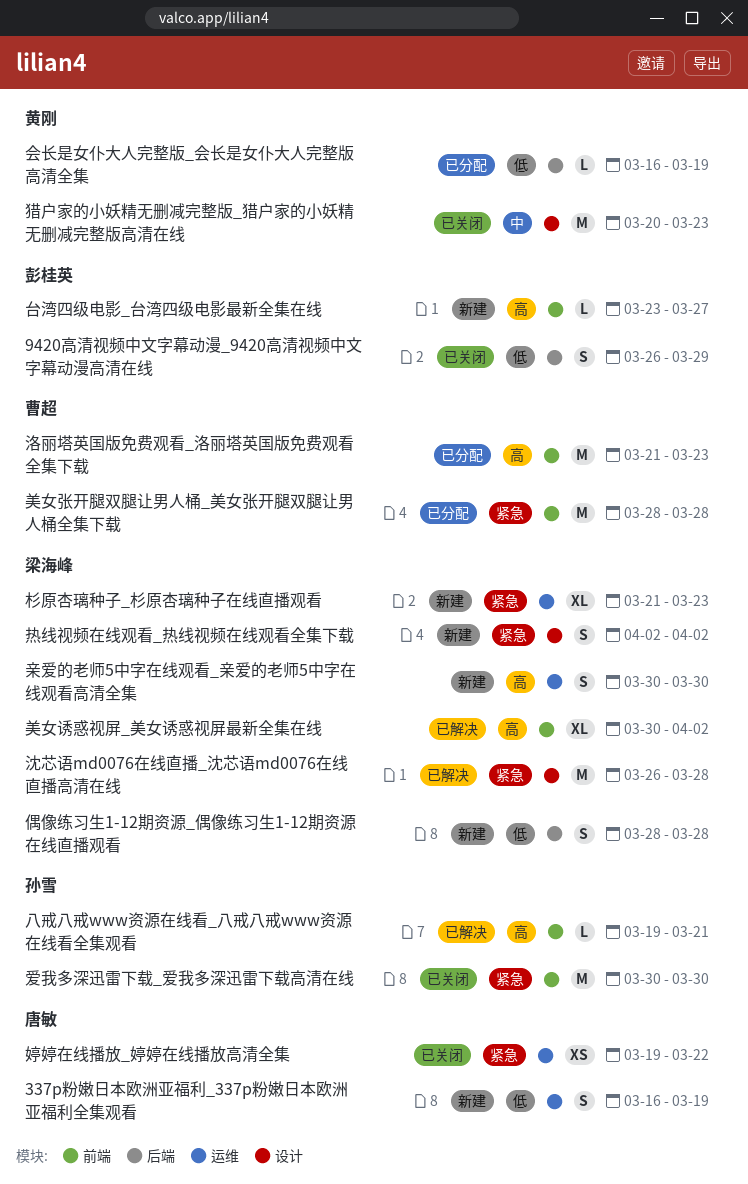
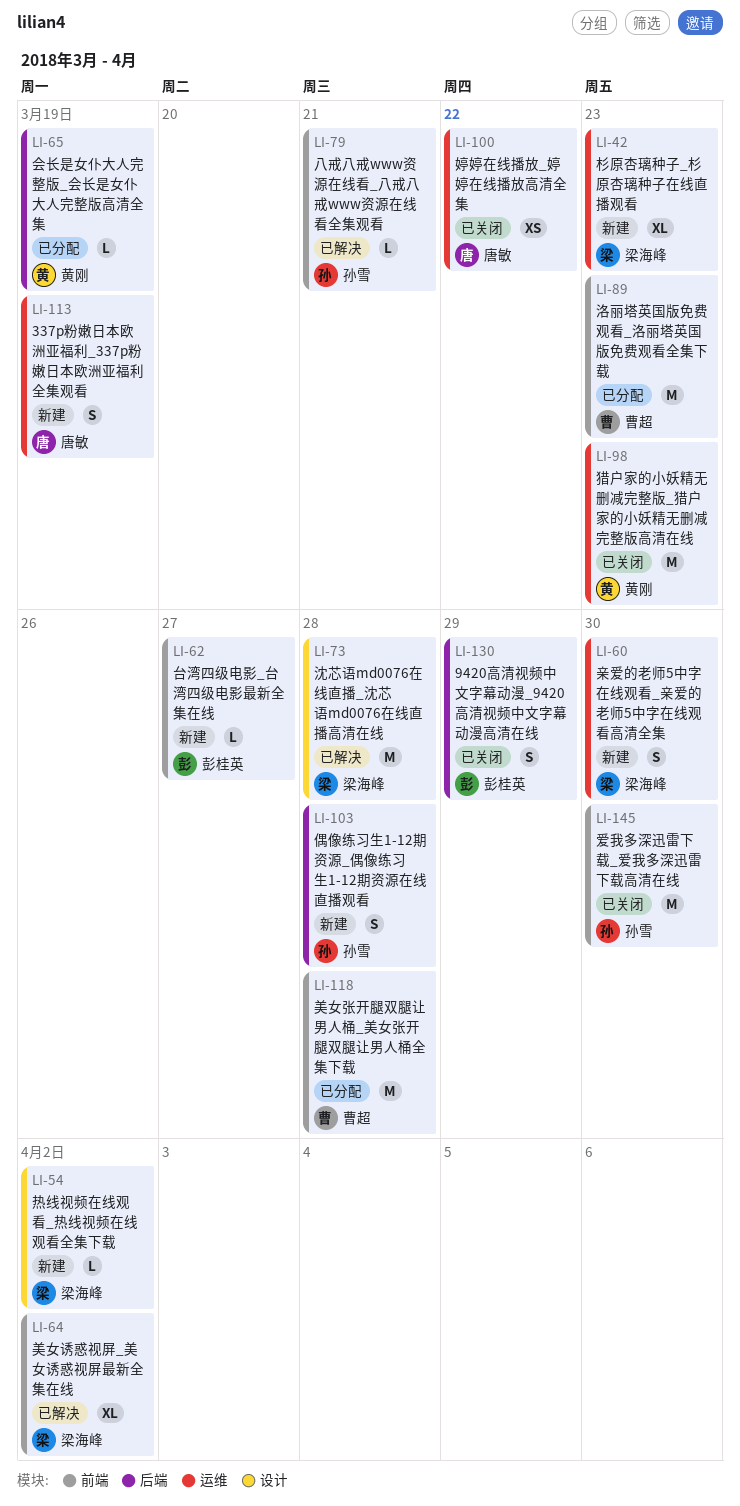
偶像练习生1-12期资源_偶像练习生1-12期资源在线直播观看, owner: 梁海峰 -> 孙雪
热线视频在线观看_热线视频在线观看全集下载, estimate: S -> L
猎户家的小妖精无删减完整版_猎户家的小妖精无删减完整版高清在线, label: 设计 -> 运维

